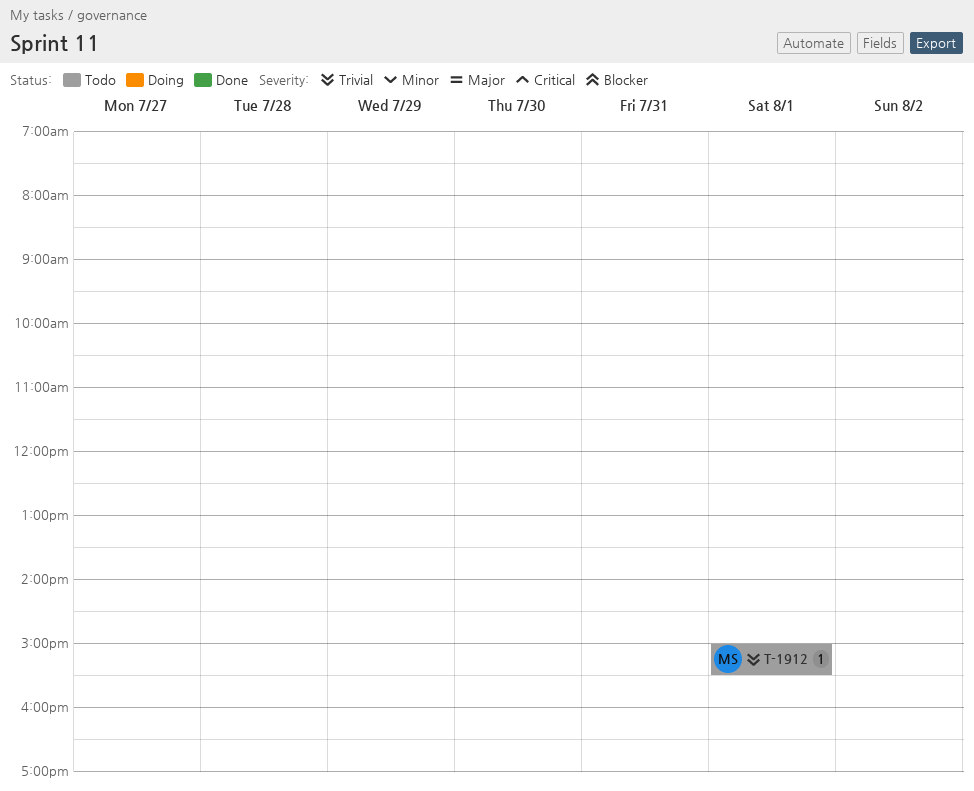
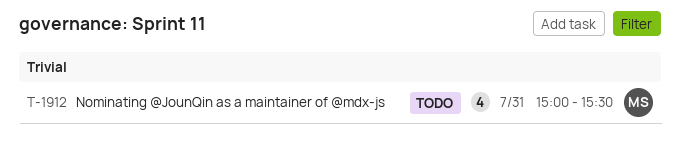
T-1912, estimate: 1 -> 4
T-1912, day: Aug 1 -> Jul 31

